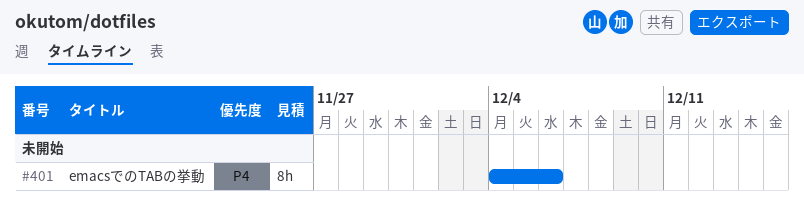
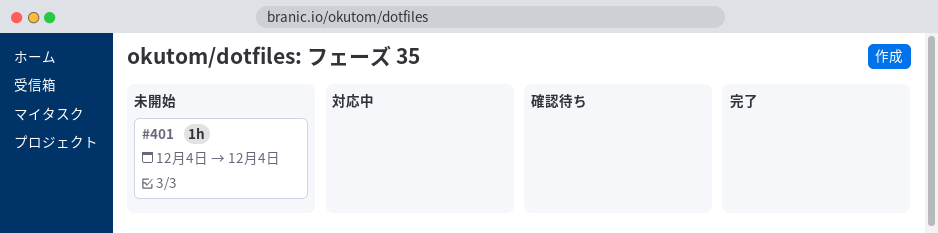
#401, estimate: 8h -> 1h
#401, due: Dec 6 -> Dec 4

